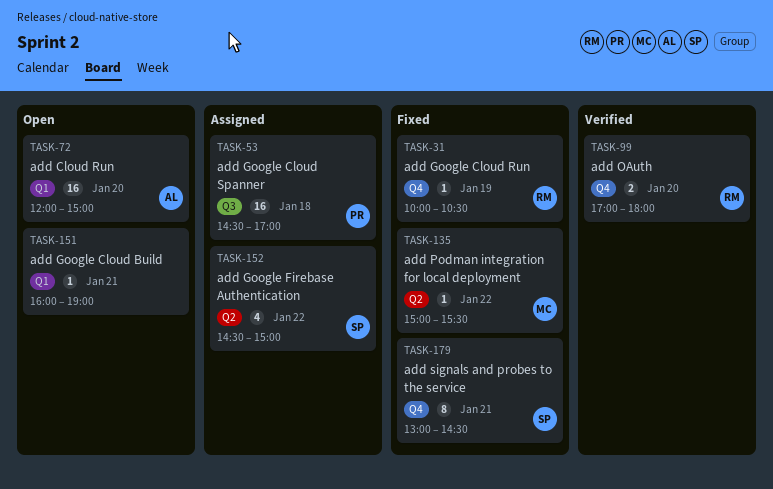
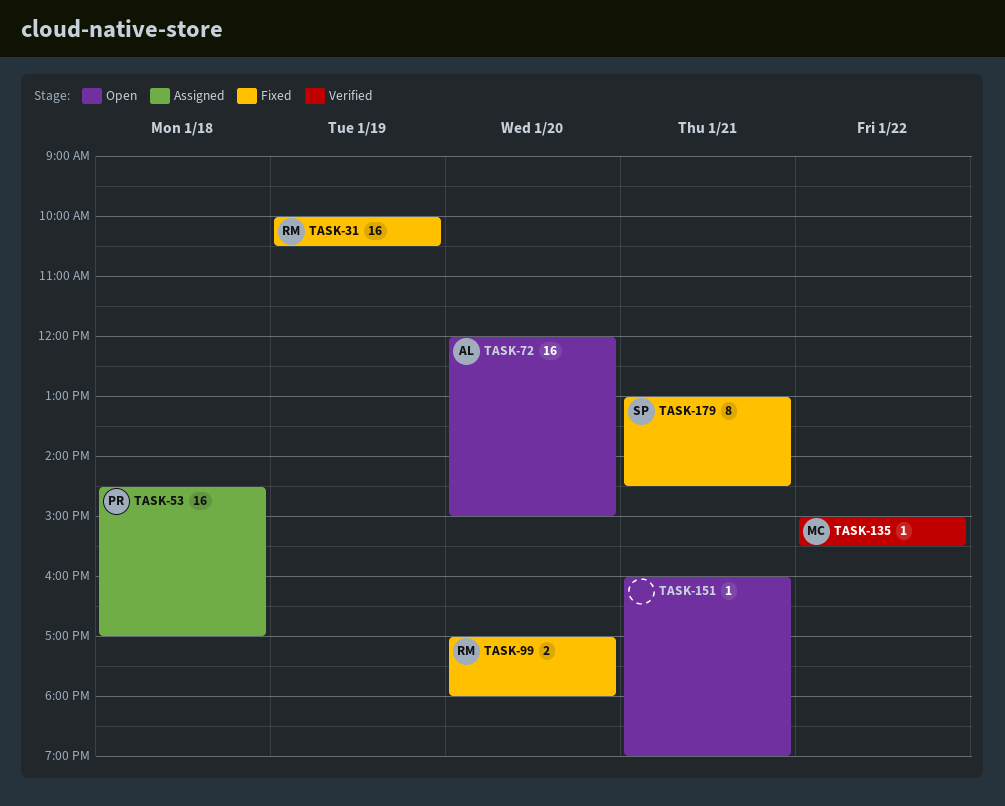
TASK-31, estimate: 1 -> 16
TASK-99, status: Verified -> Fixed
TASK-135, status: Fixed -> Verified
TASK-152: present -> none

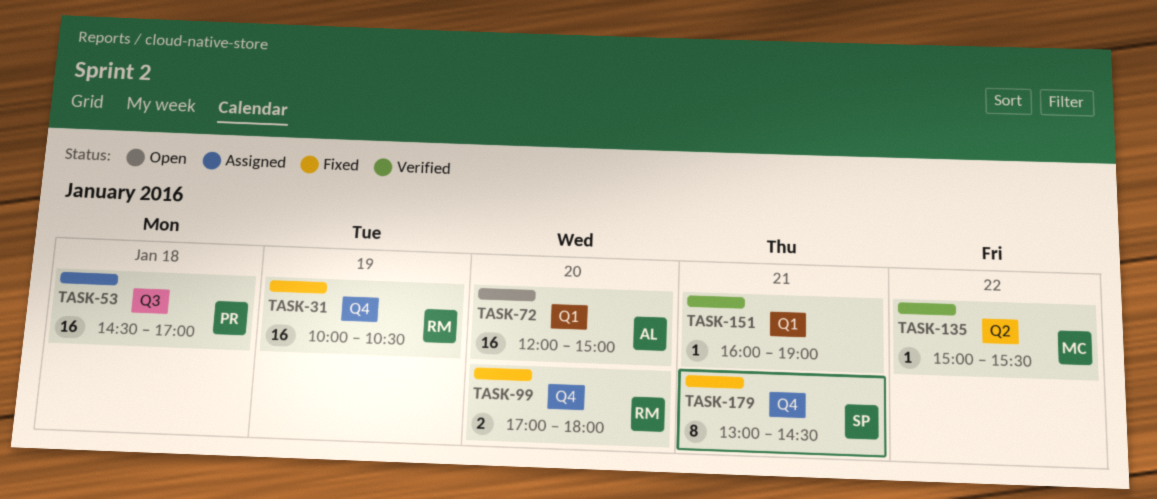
TASK-151, status: Open -> Verified

